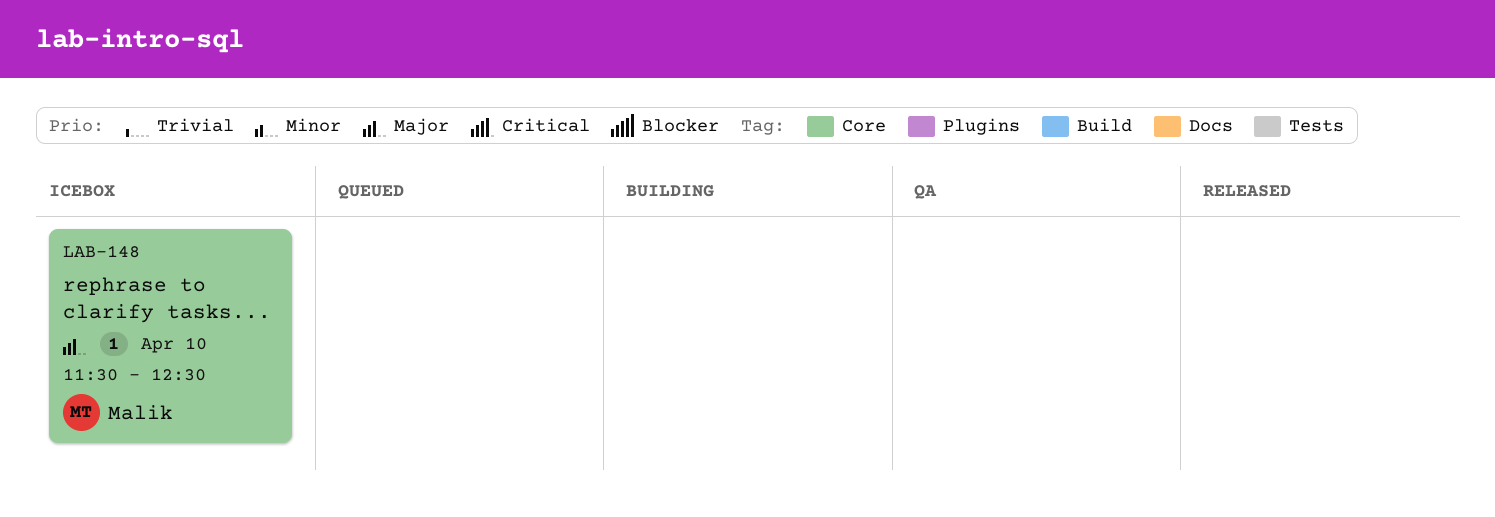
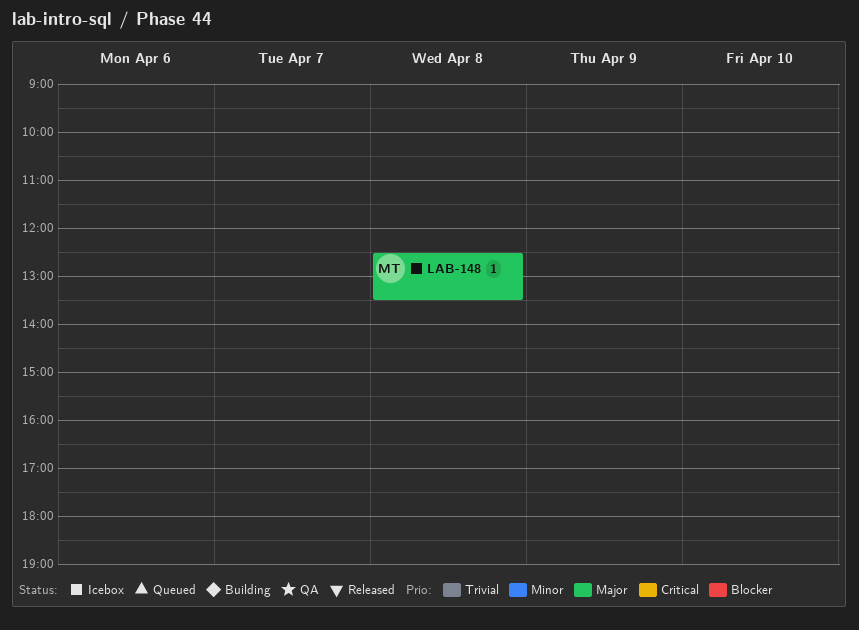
LAB-148, day: Apr 10 -> Apr 8
LAB-148, begins: 11:30 -> 12:30
LAB-148, ends: 12:30 -> 13:30

